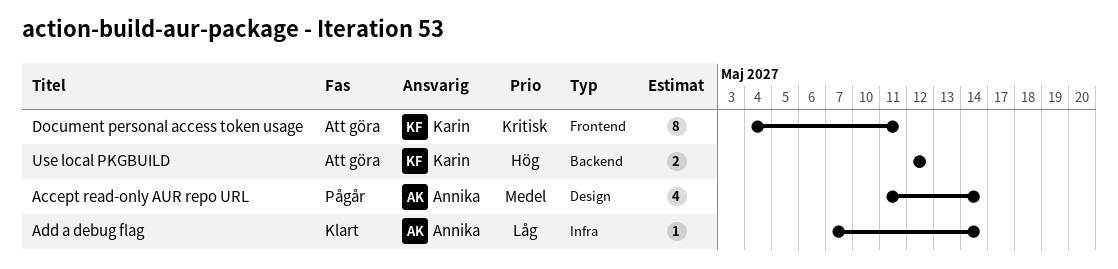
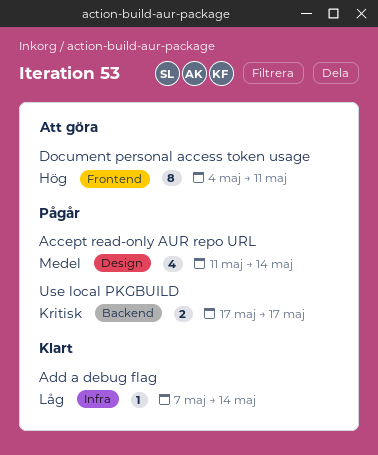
Document personal access token usage, priority: Kritisk -> Hög
Use local PKGBUILD, status: Att göra -> Pågår
Use local PKGBUILD, priority: Hög -> Kritisk
Use local PKGBUILD, start: May 12 -> May 17
Use local PKGBUILD, due: May 12 -> May 17

